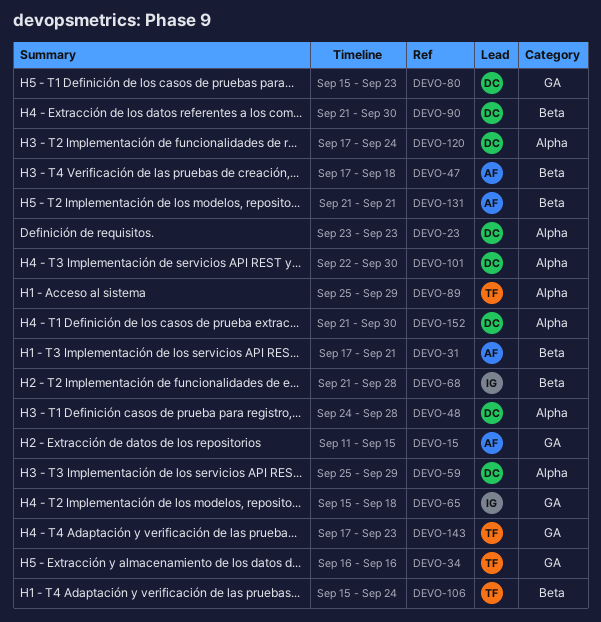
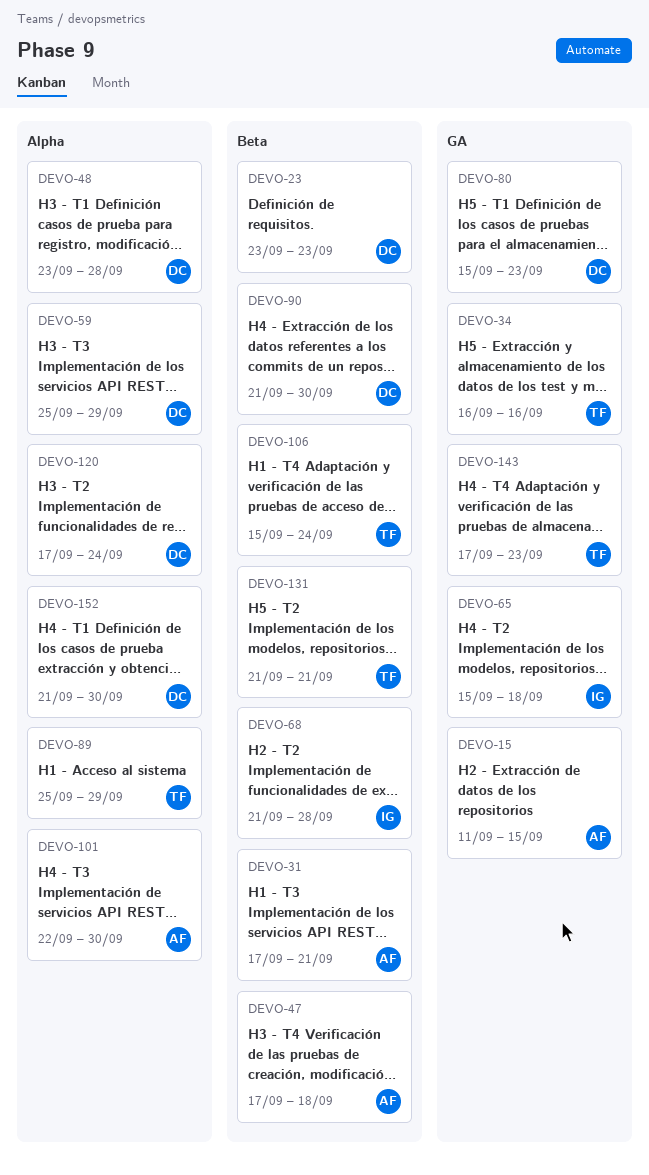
DEVO-23, label: Alpha -> Beta
DEVO-48, start: Sep 24 -> Sep 23
DEVO-101, owner: DC -> AF
DEVO-131, owner: AF -> TF

